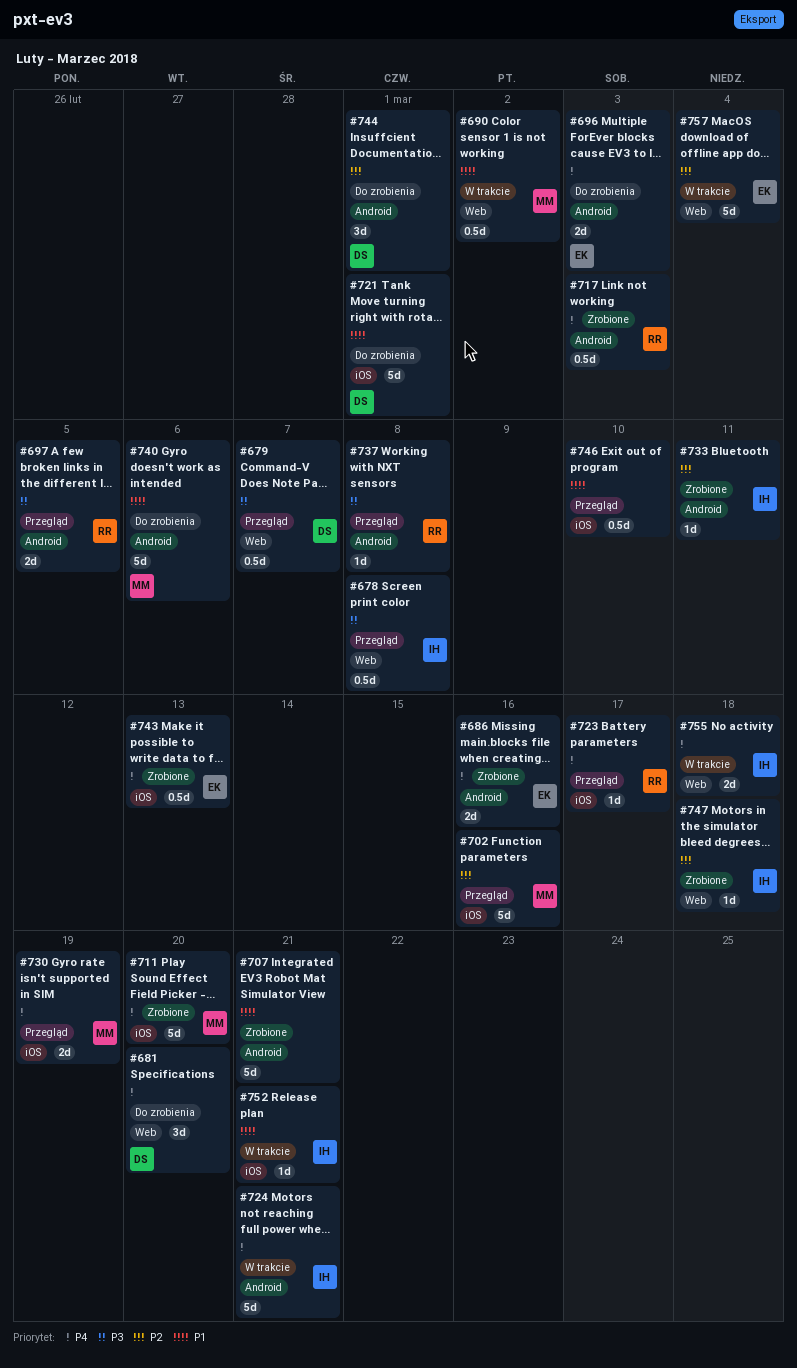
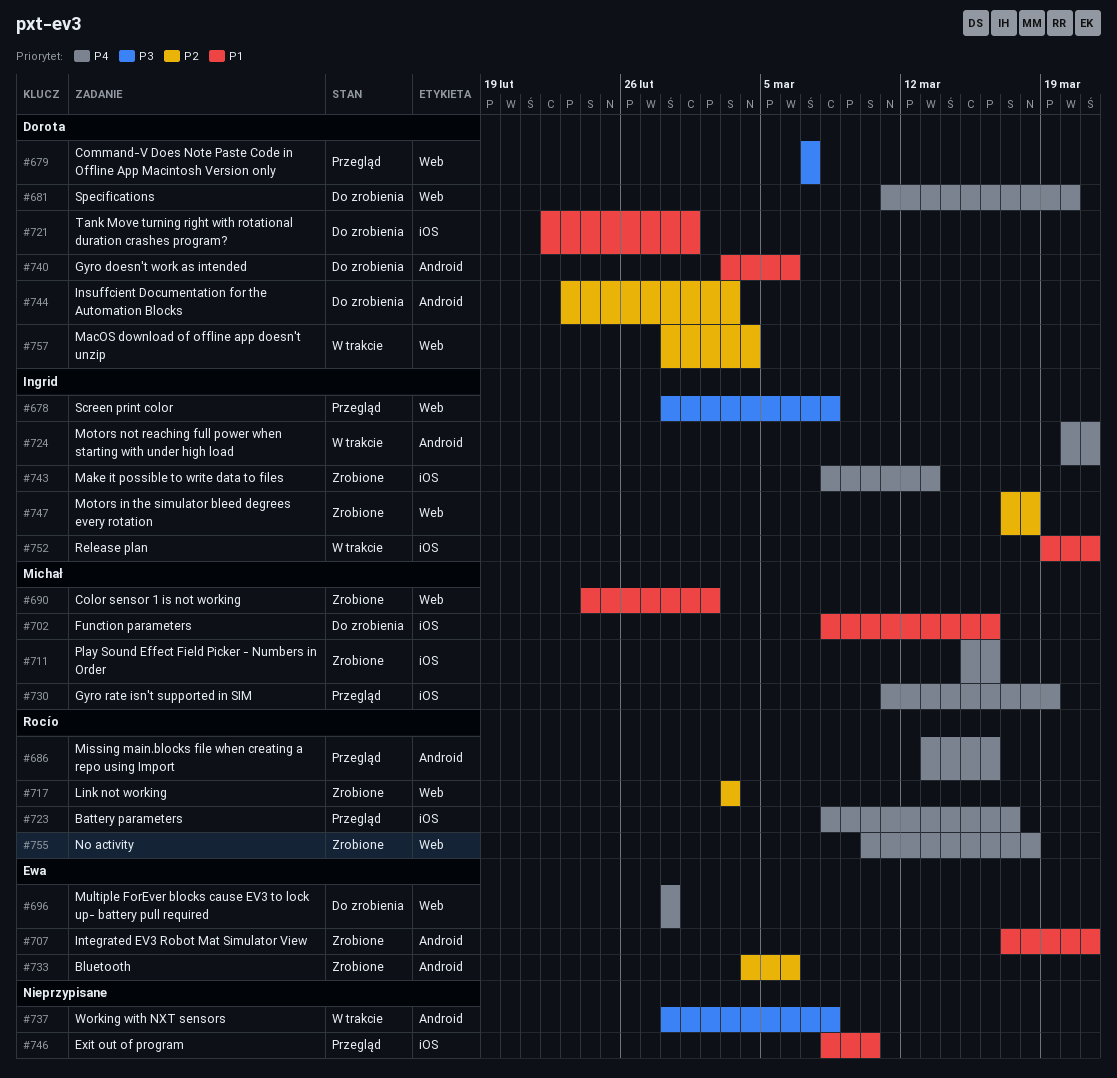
#686, status: Zrobione -> Przegląd
#686, owner: Ewa -> Rocío
#690, status: W trakcie -> Zrobione
#696, label: Android -> Web
#696, due: Mar 3 -> Feb 28
#697: present -> none
#702, status: Przegląd -> Do zrobienia
#702, priority: P2 -> P1
#707, owner: none -> Ewa
#711, due: Mar 20 -> Mar 16
#717, priority: P4 -> P2
#717, label: Android -> Web
#733, owner: Ingrid -> Ewa
#733, due: Mar 11 -> Mar 6
#737, status: Przegląd -> W trakcie
#737, owner: Rocío -> none
#740, owner: Michał -> Dorota
#743, owner: Ewa -> Ingrid
#744, due: Mar 1 -> Mar 3
#755, status: W trakcie -> Zrobione
#755, owner: Ingrid -> Rocío
#757, owner: Ewa -> Dorota

